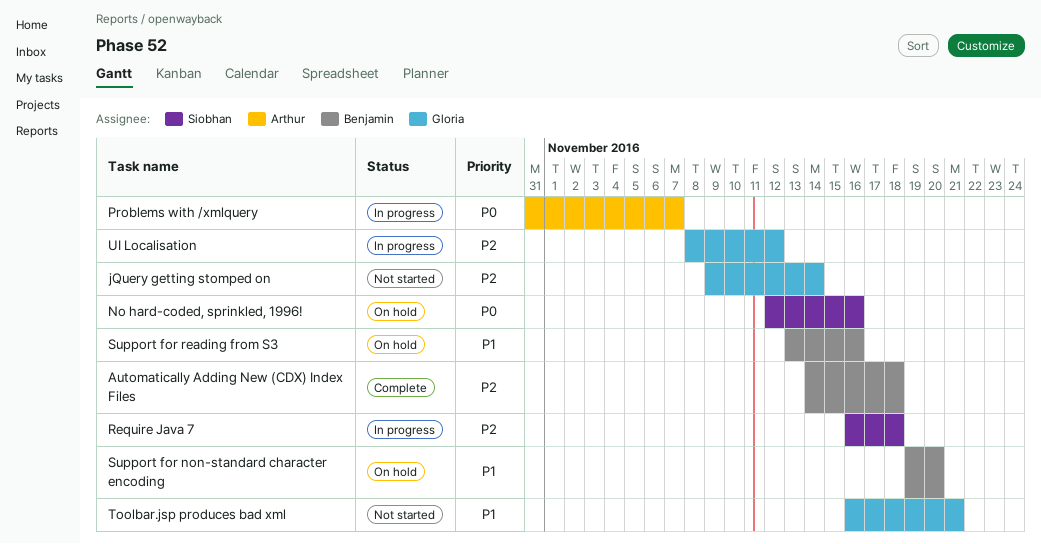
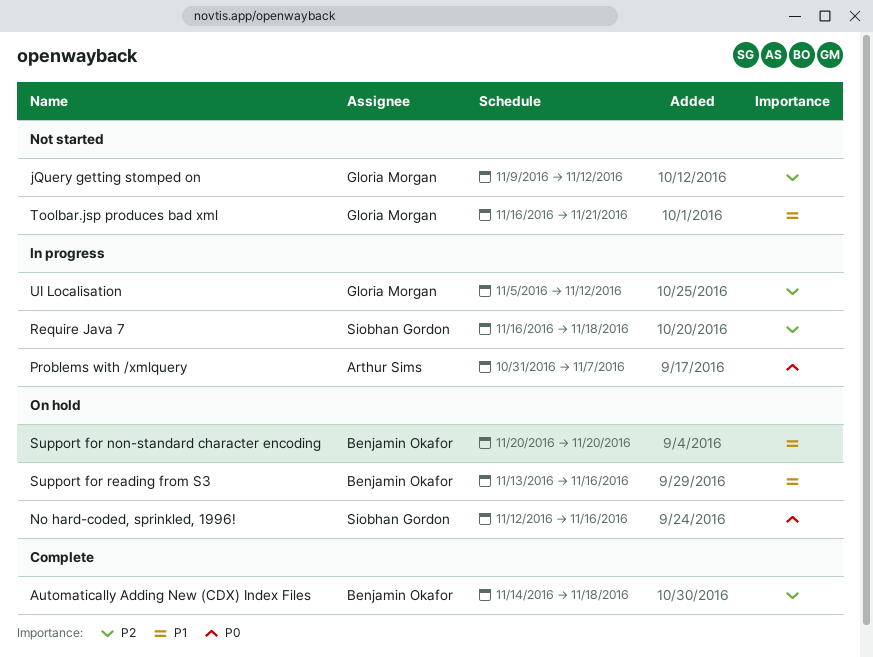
jQuery getting stomped on, due: Nov 14 -> Nov 12
Support for non-standard character encoding, start: Nov 19 -> Nov 20
UI Localisation, start: Nov 8 -> Nov 5

